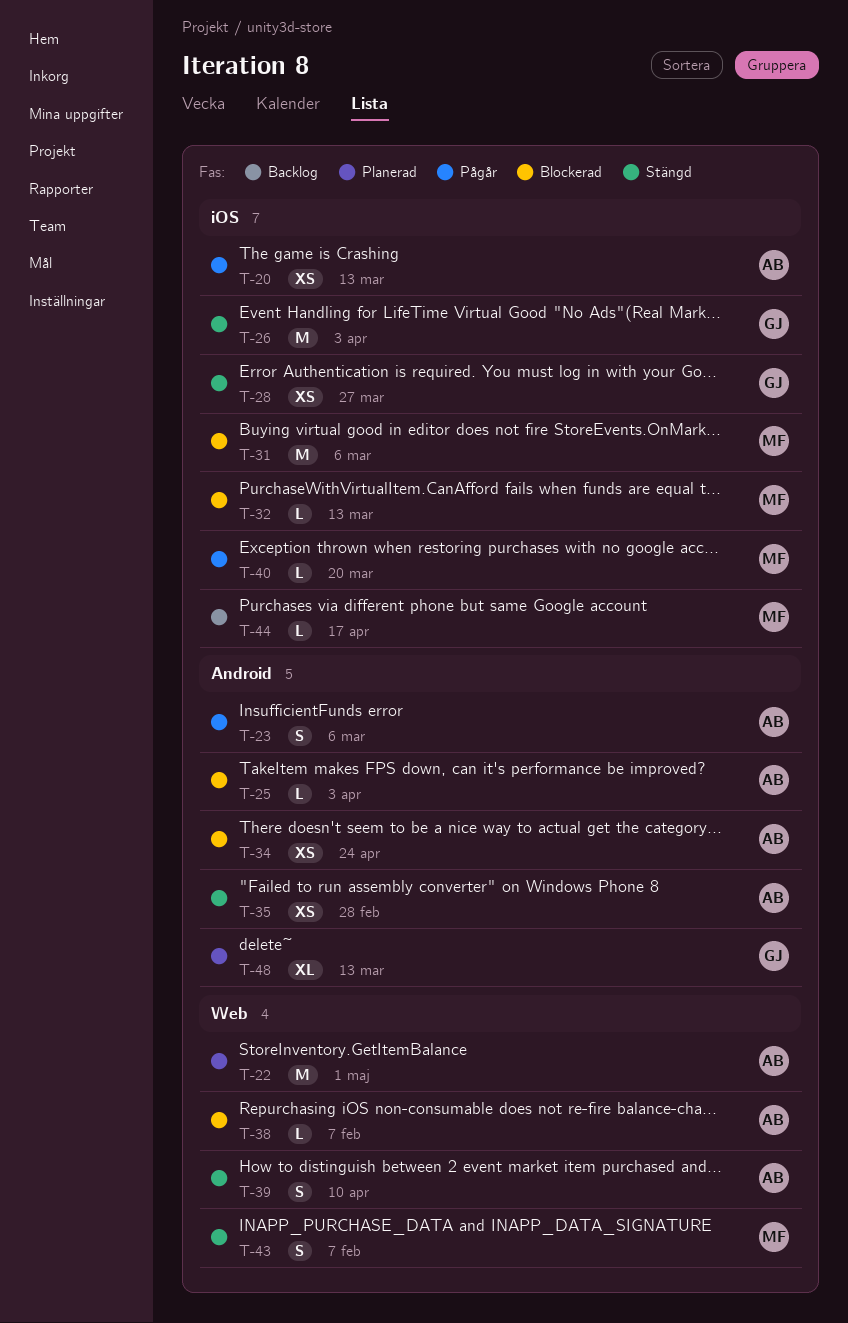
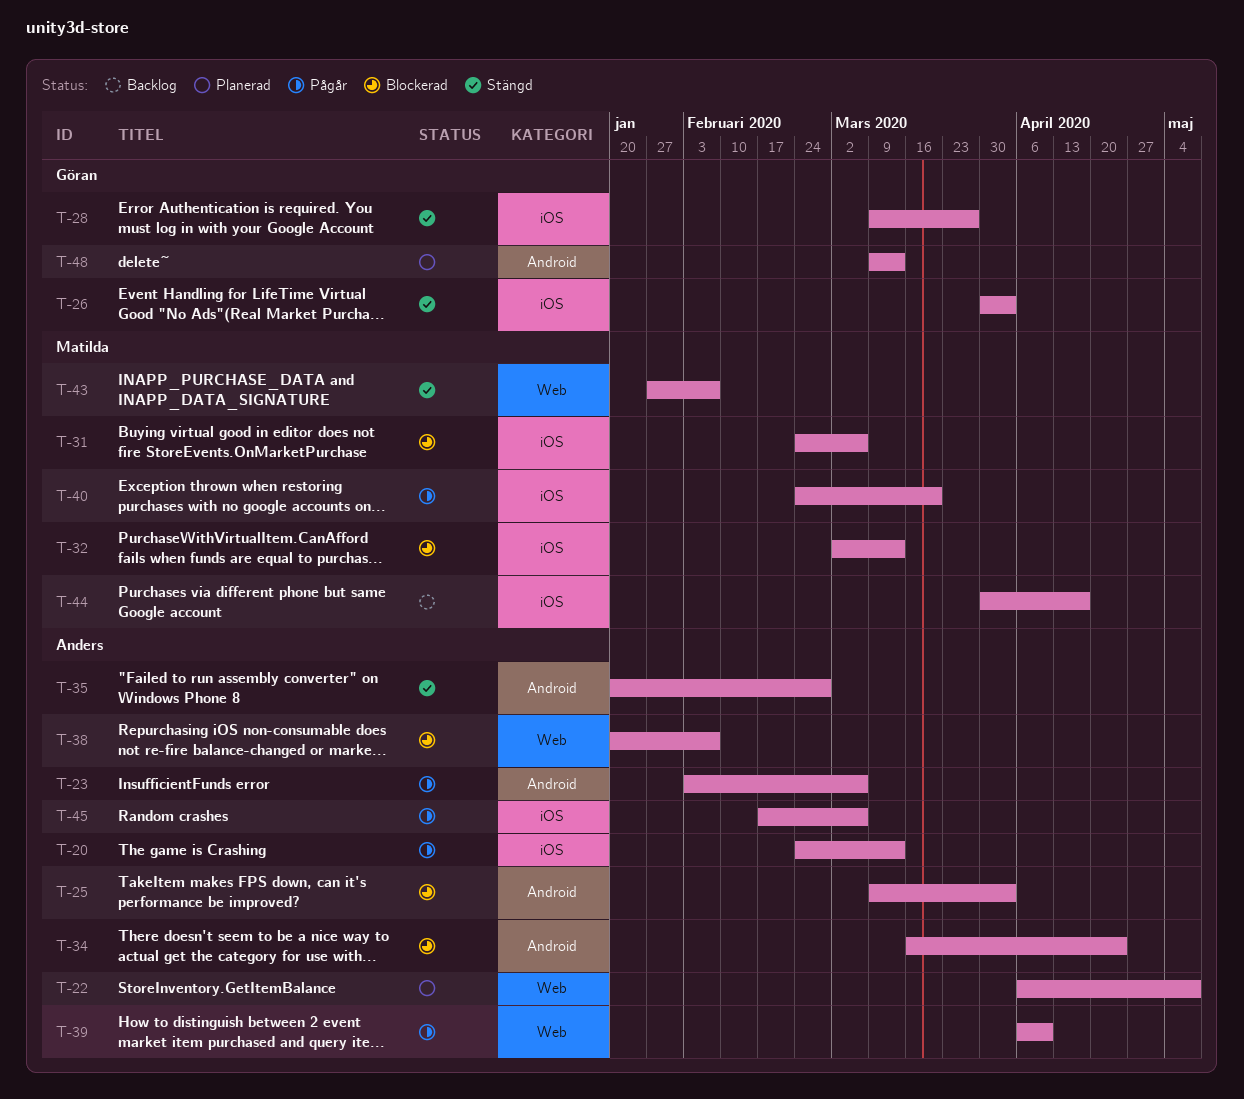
T-22, due: May 1 -> May 8
T-39, status: Stängd -> Pågår
T-45: none -> present

